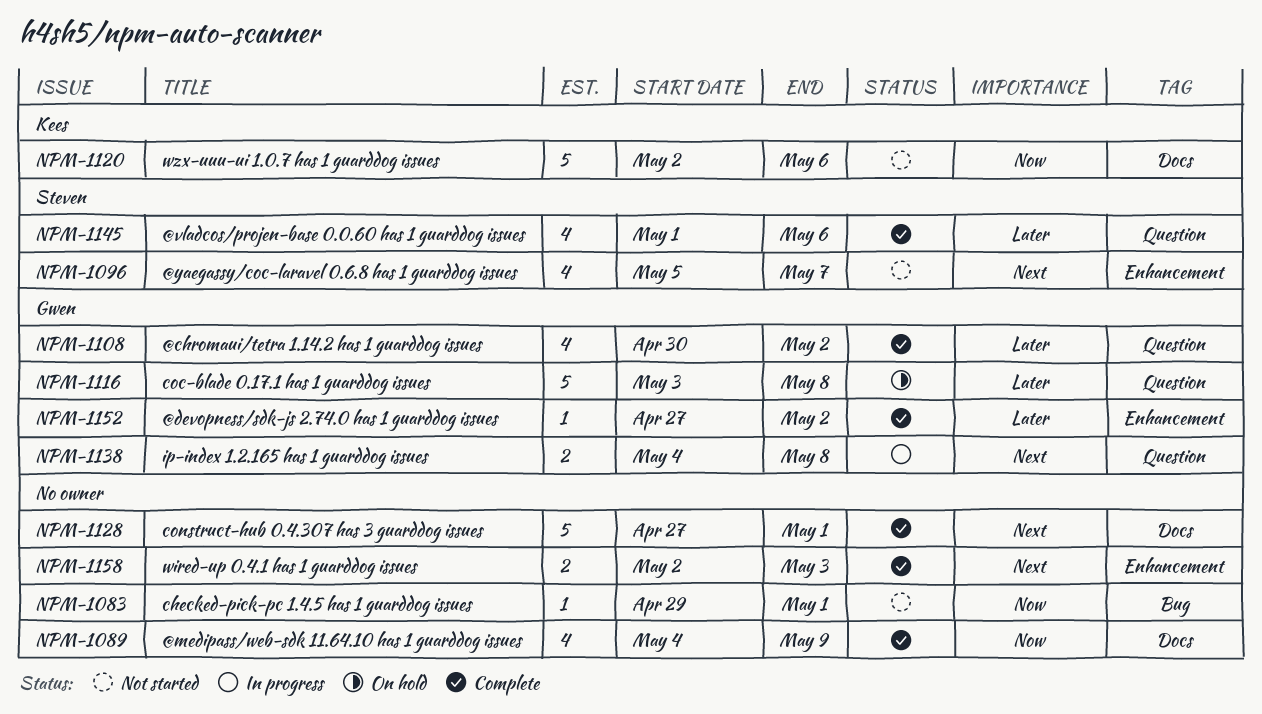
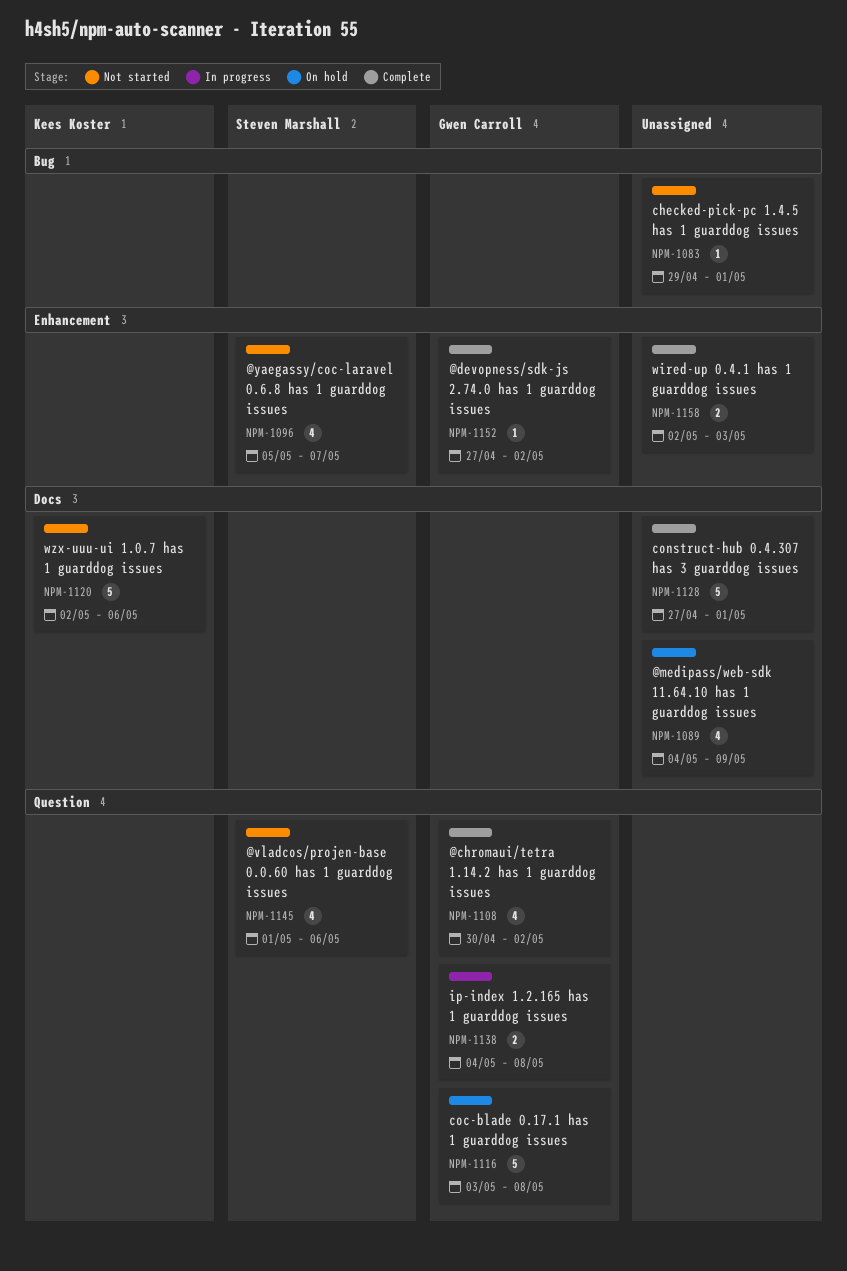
NPM-1089, status: Complete -> On hold
NPM-1145, status: Complete -> Not started

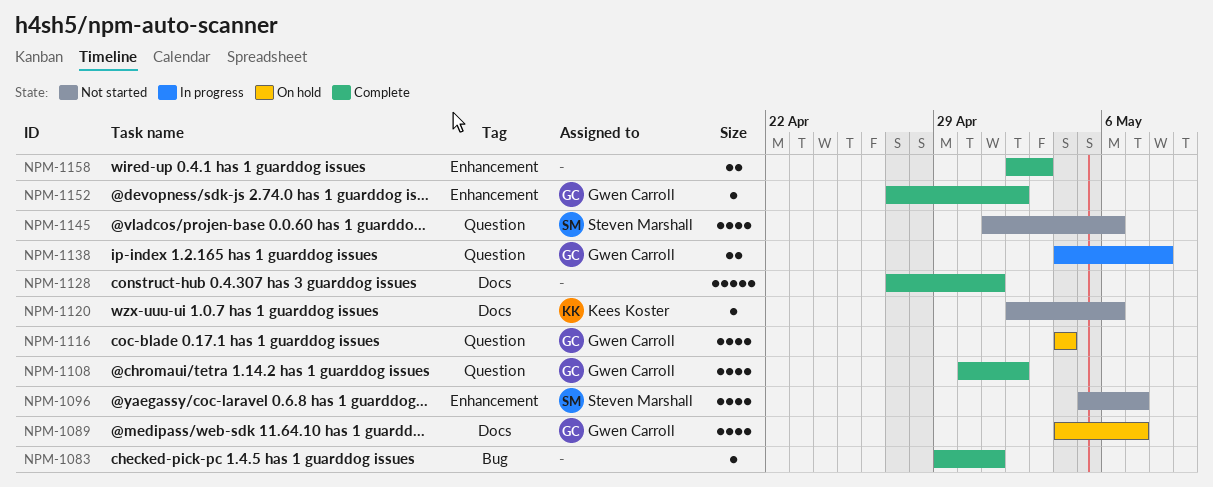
NPM-1083, status: Not started -> Complete
NPM-1089, owner: none -> Gwen Carroll
NPM-1089, due: May 9 -> May 7
NPM-1116, estimate: 5 -> 4
NPM-1116, start: May 3 -> May 4
NPM-1116, due: May 8 -> May 4
NPM-1120, estimate: 5 -> 1

